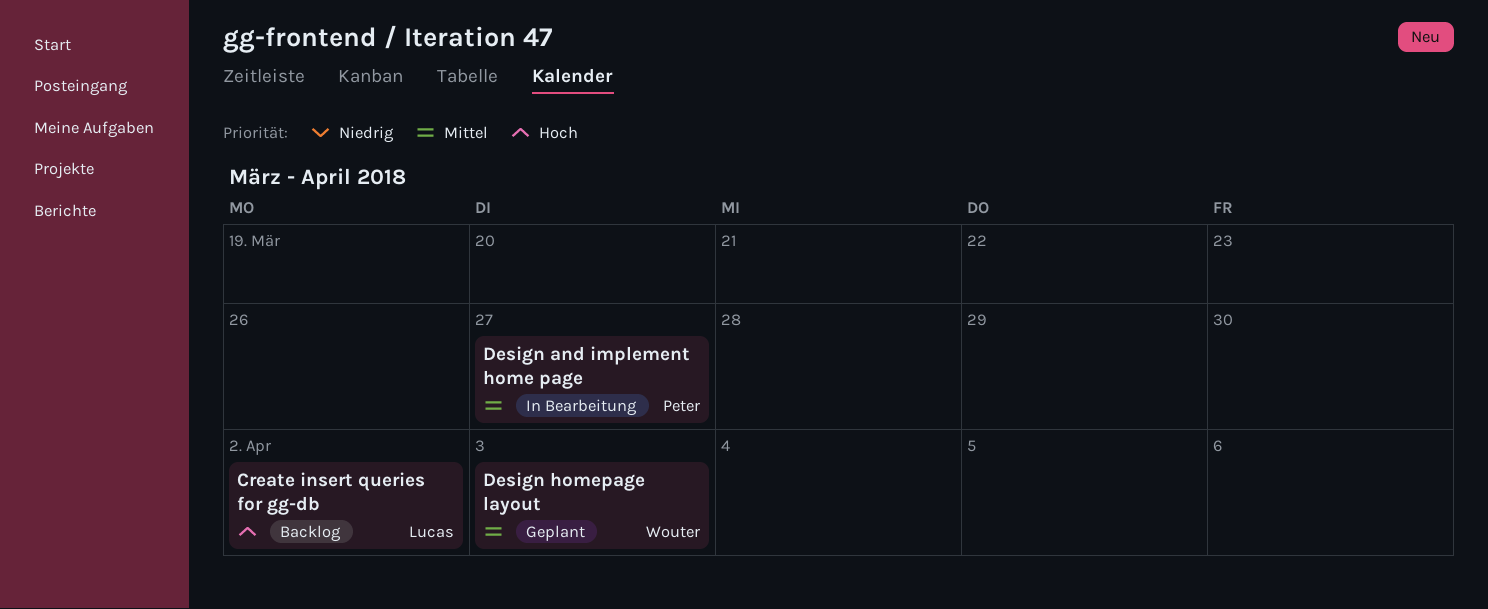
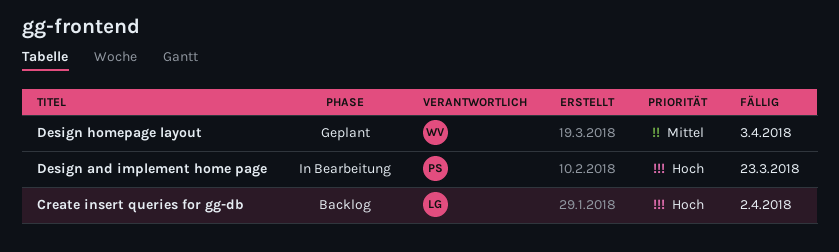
Design and implement home page, priority: Mittel -> Hoch
Design and implement home page, due: Mar 27 -> Mar 23

